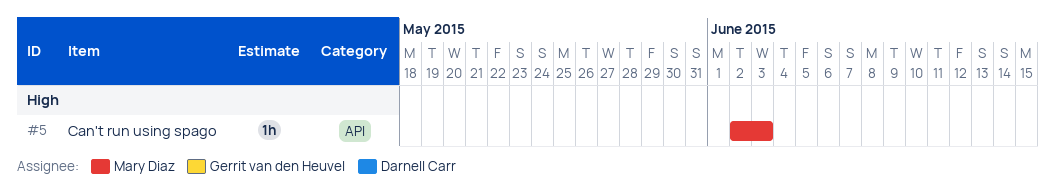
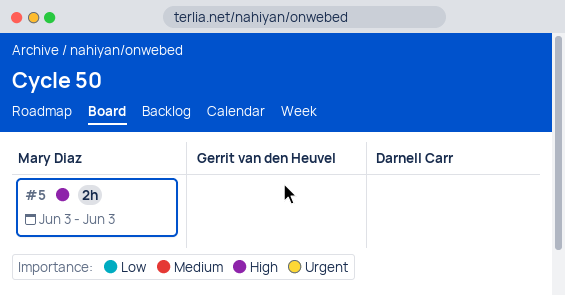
#5, estimate: 1h -> 2h
#5, start: Jun 2 -> Jun 3

